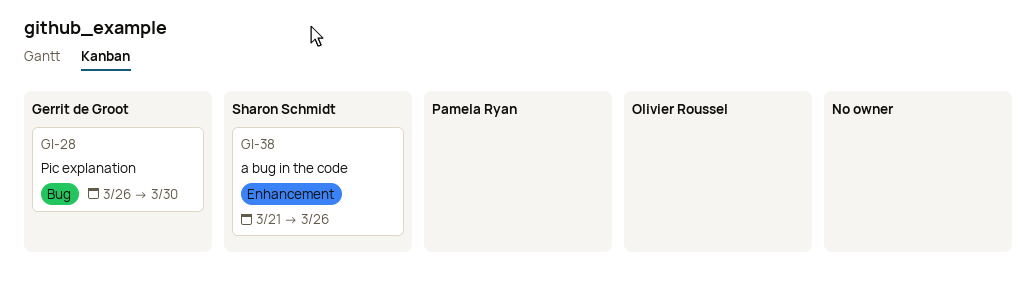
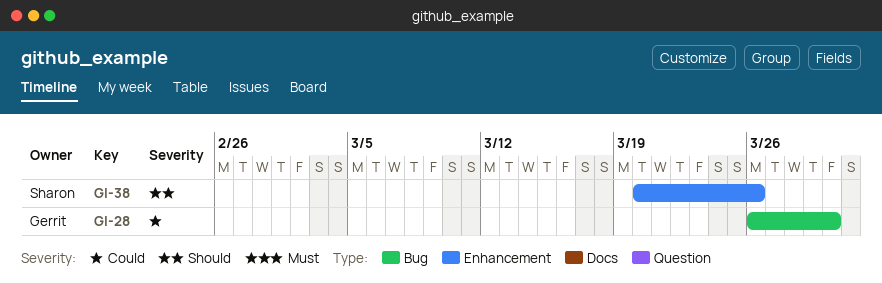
GI-38, start: Mar 21 -> Mar 20

